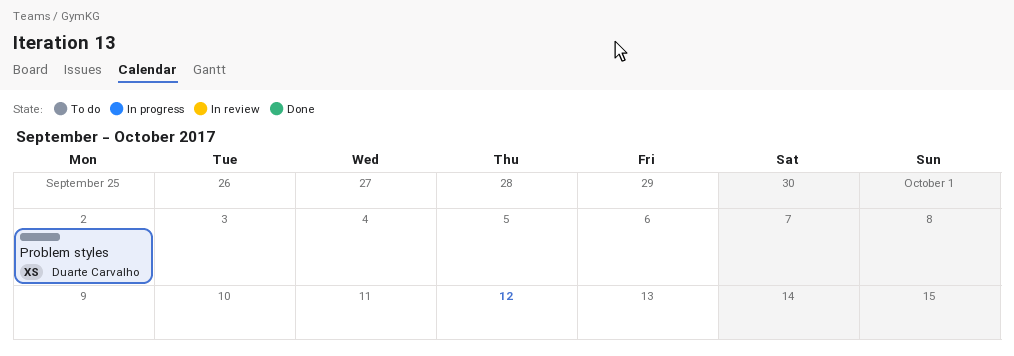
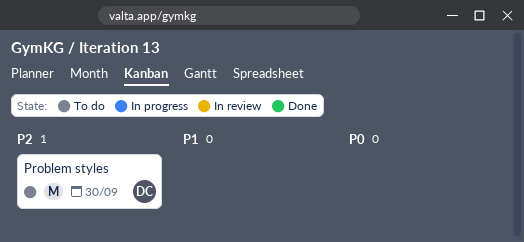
Problem styles, estimate: XS -> M
Problem styles, due: Oct 2 -> Sep 30

